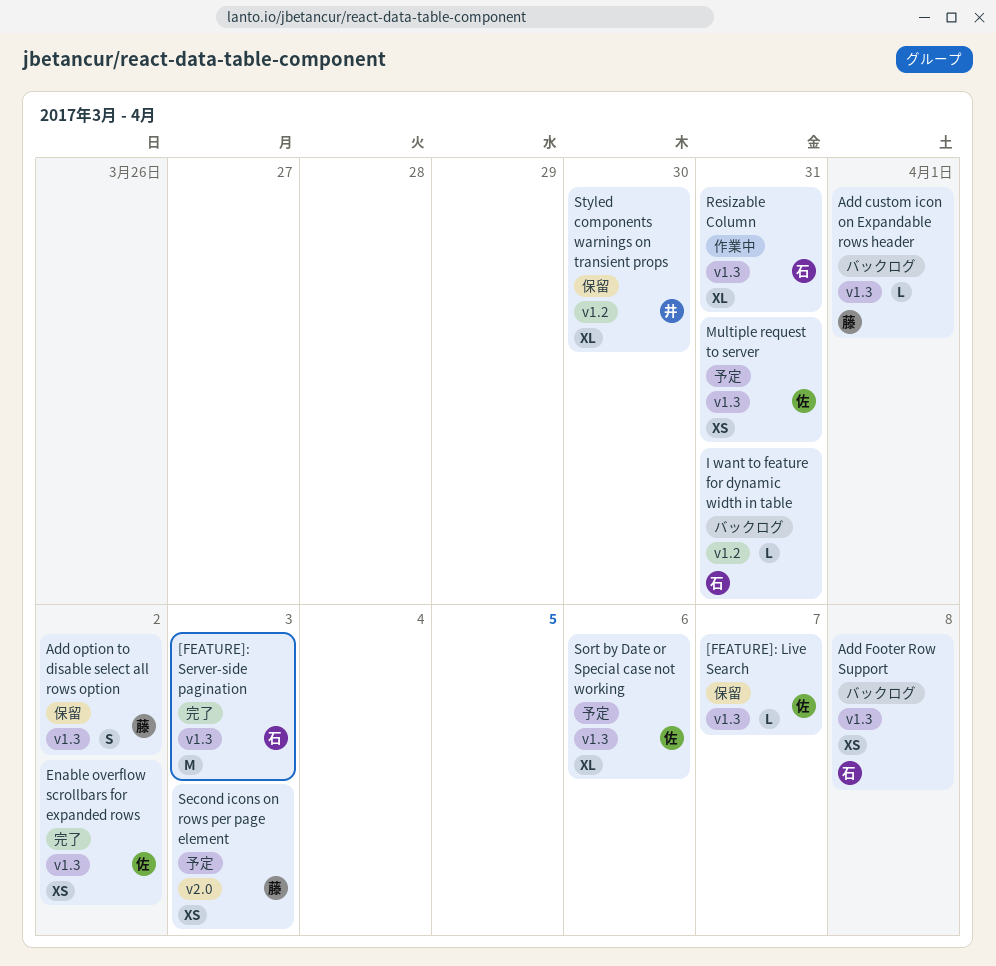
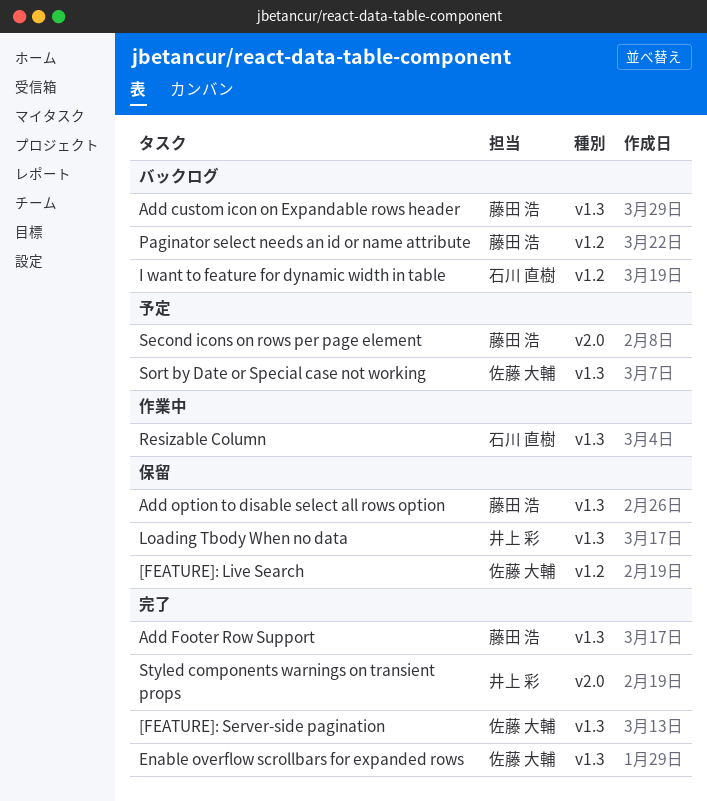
[FEATURE]: Live Search, label: v1.3 -> v1.2
[FEATURE]: Server-side pagination, owner: 石川 直樹 -> 佐藤 大輔
Add Footer Row Support, status: バックログ -> 完了
Add Footer Row Support, owner: 石川 直樹 -> 藤田 浩
Loading Tbody When no data: none -> present
Multiple request to server: present -> none
Paginator select needs an id or name attribute: none -> present
Styled components warnings on transient props, status: 保留 -> 完了
Styled components warnings on transient props, label: v1.2 -> v2.0

